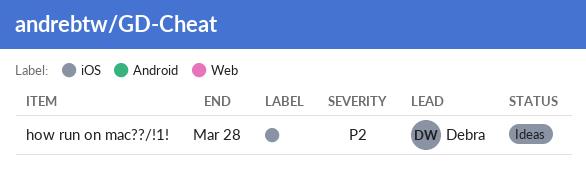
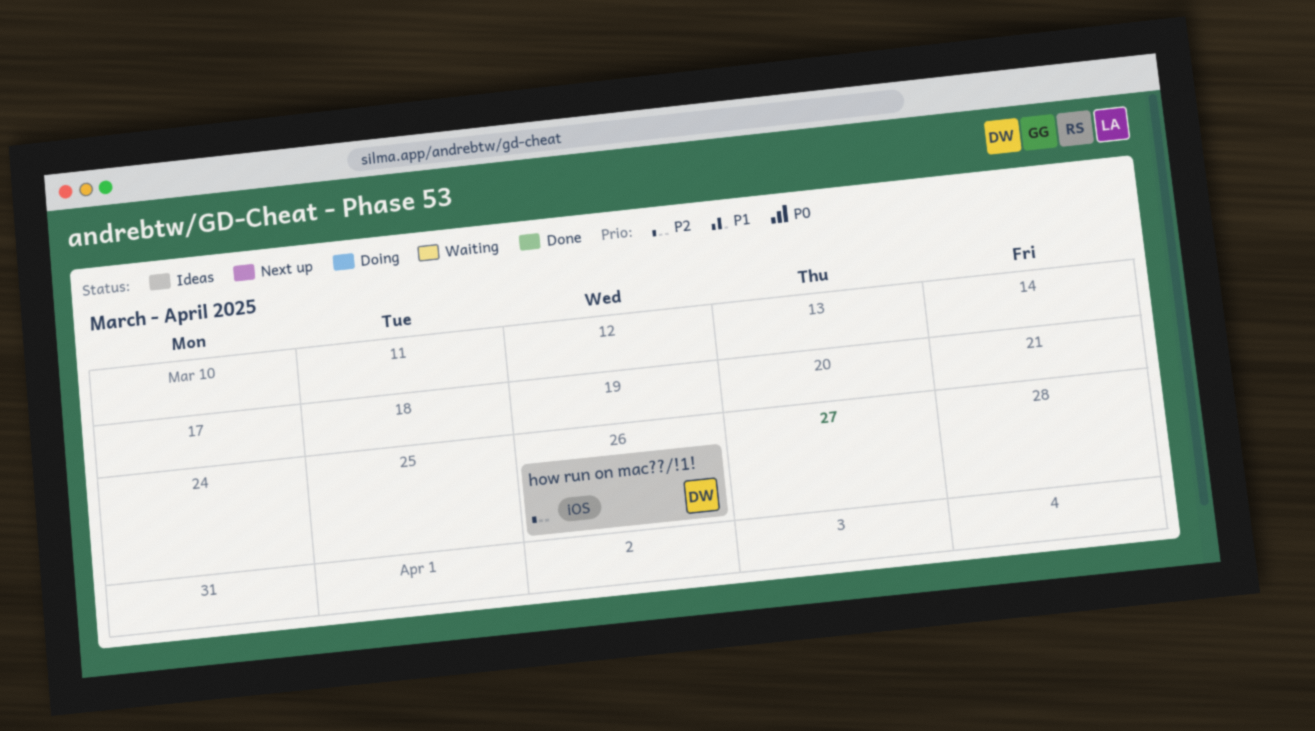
how run on mac??/!1!, due: Mar 28 -> Mar 26

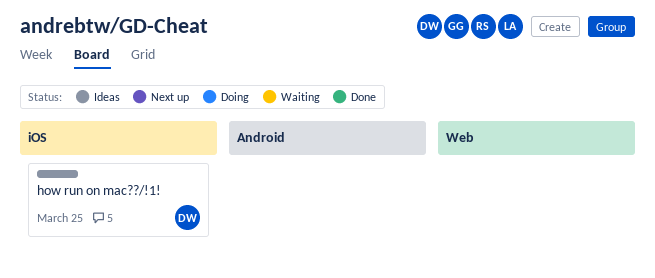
how run on mac??/!1!, due: Mar 26 -> Mar 25

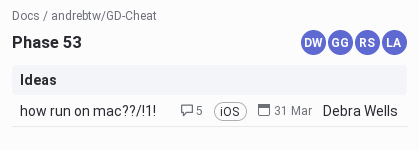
how run on mac??/!1!, due: Mar 25 -> Mar 31

